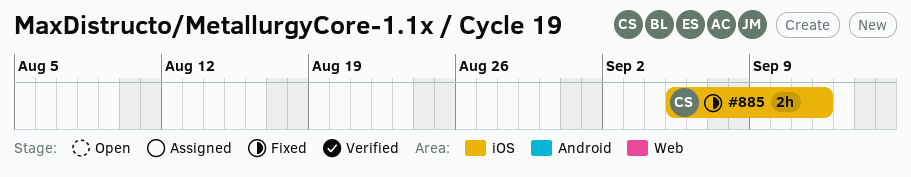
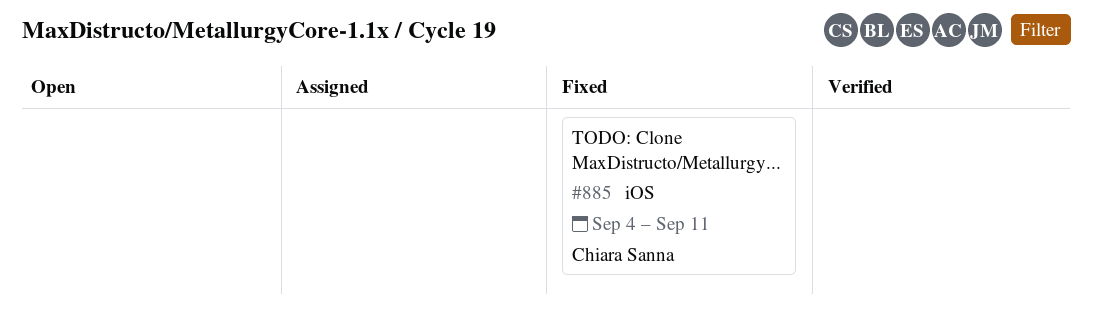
#885, start: Sep 5 -> Sep 4
#885, due: Sep 12 -> Sep 11

